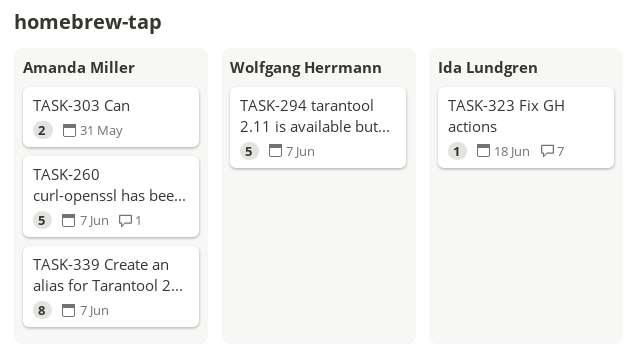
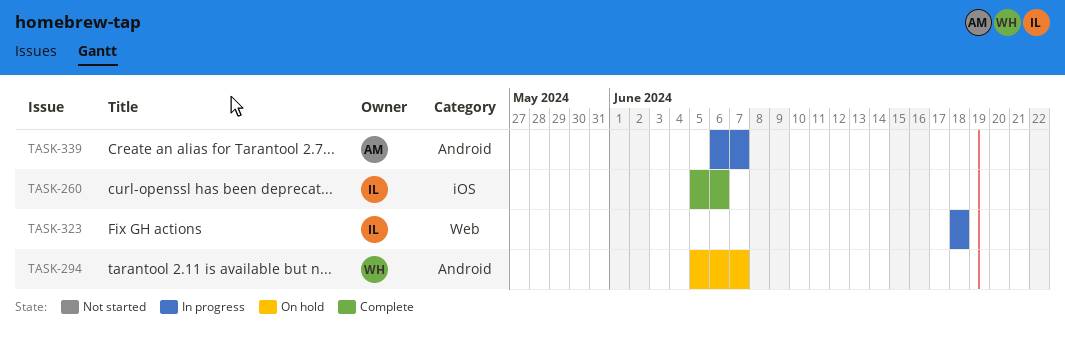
TASK-260, owner: Amanda Miller -> Ida Lundgren
TASK-260, due: Jun 7 -> Jun 6
TASK-303: present -> none

